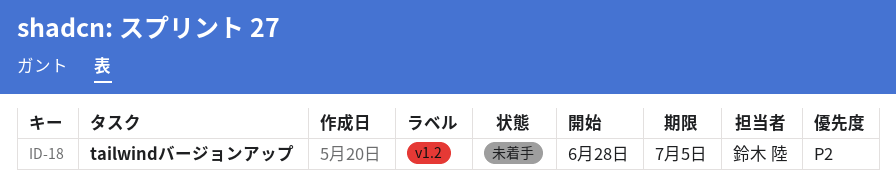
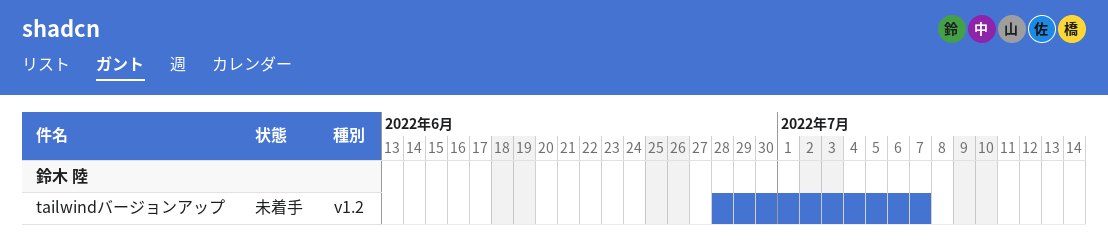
tailwindバージョンアップ, due: Jul 5 -> Jul 7

